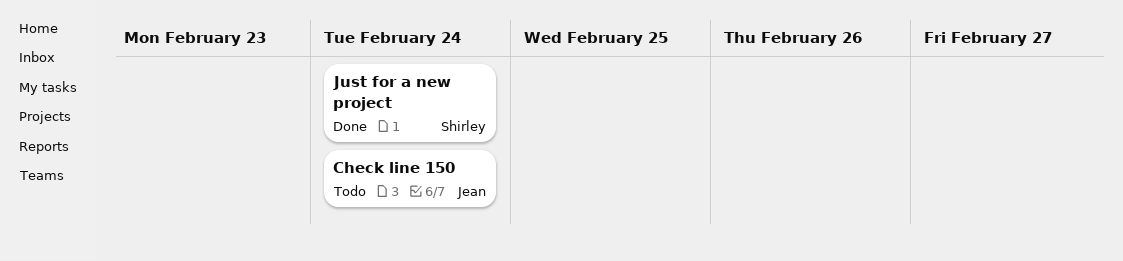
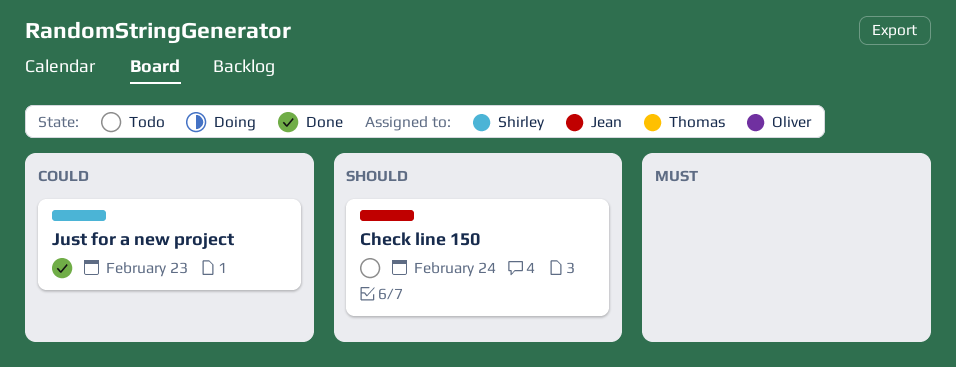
Just for a new project, due: Feb 24 -> Feb 23

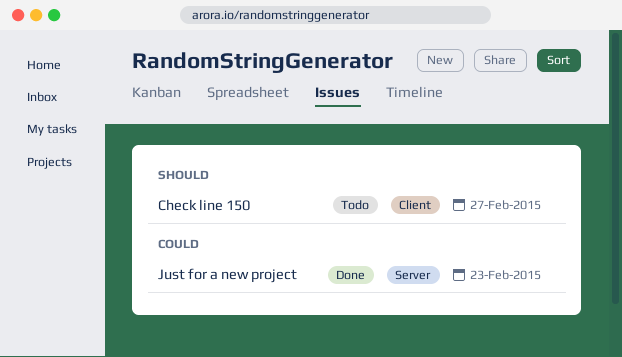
Check line 150, due: Feb 24 -> Feb 27

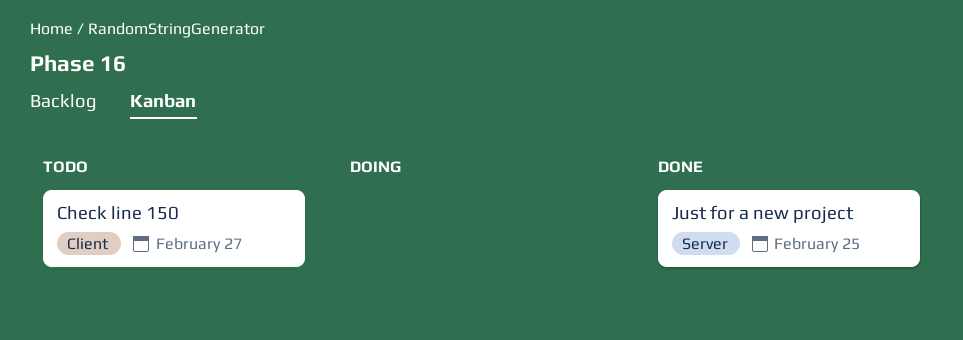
Just for a new project, due: Feb 23 -> Feb 25

